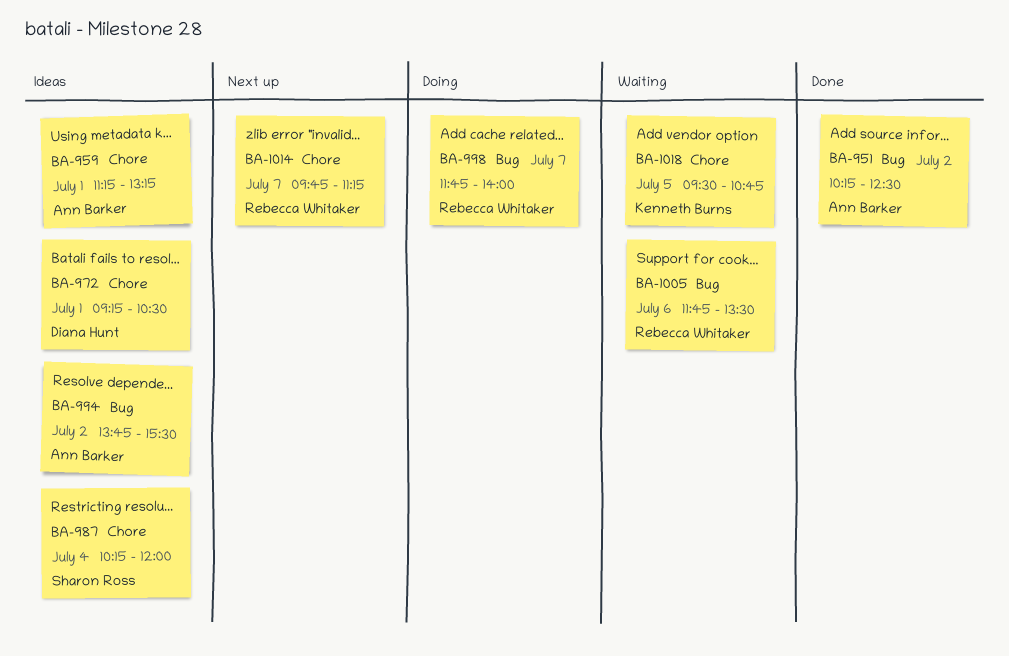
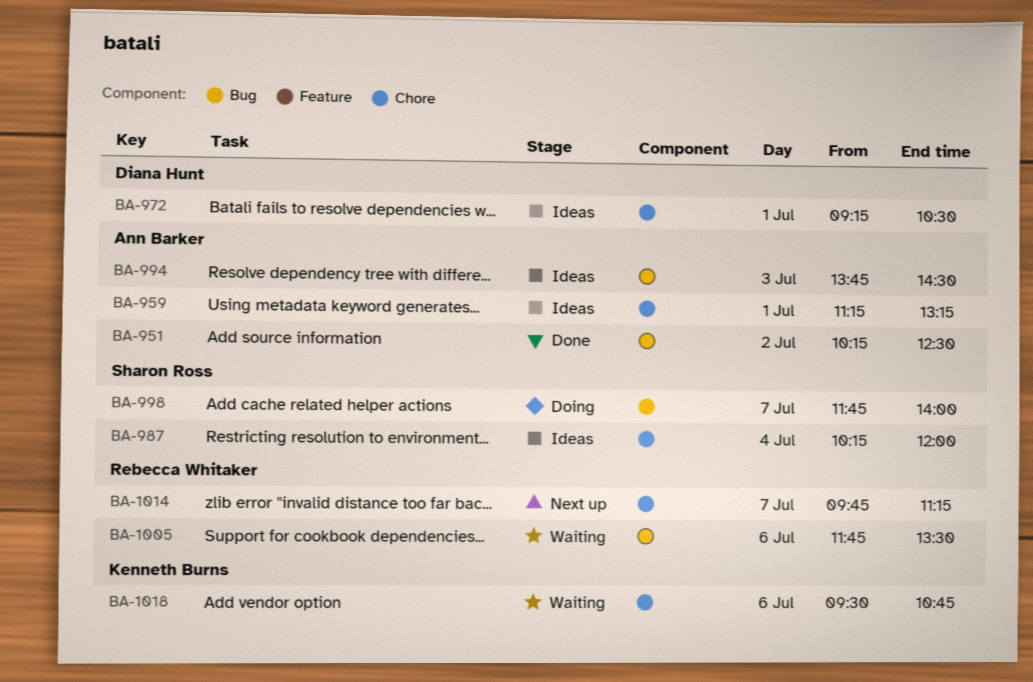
BA-994, day: Jul 2 -> Jul 3
BA-994, ends: 15:30 -> 14:30
BA-998, owner: Rebecca Whitaker -> Sharon Ross
BA-1018, day: Jul 5 -> Jul 6

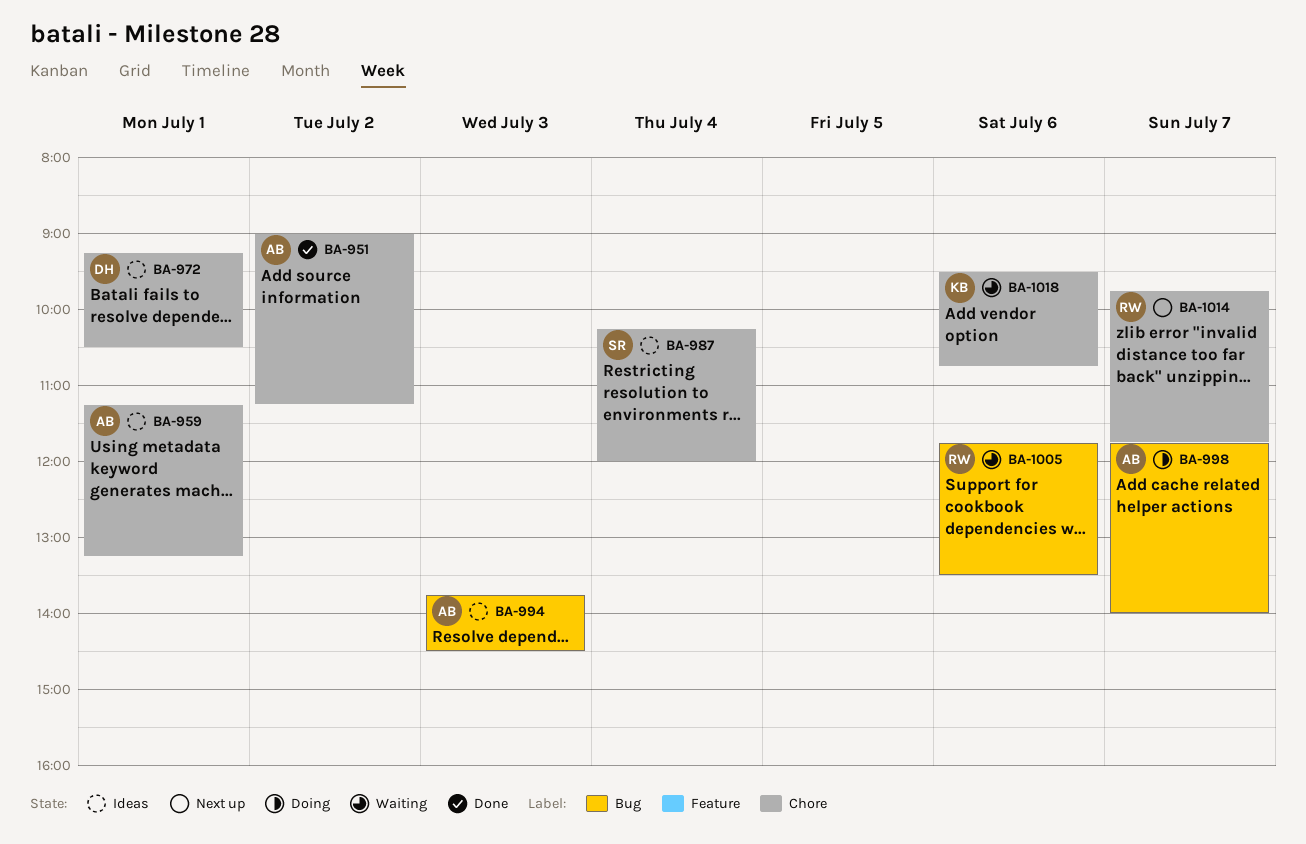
BA-951, label: Bug -> Chore
BA-951, begins: 10:15 -> 09:00
BA-951, ends: 12:30 -> 11:15
BA-998, owner: Sharon Ross -> Ann Barker
BA-1014, ends: 11:15 -> 11:45

